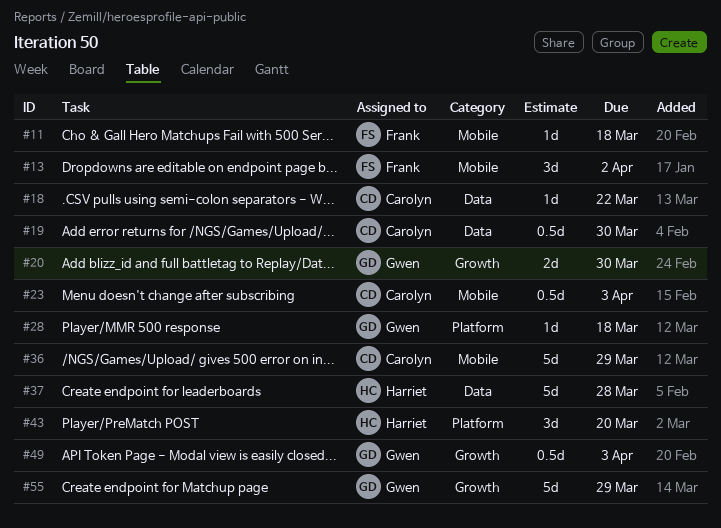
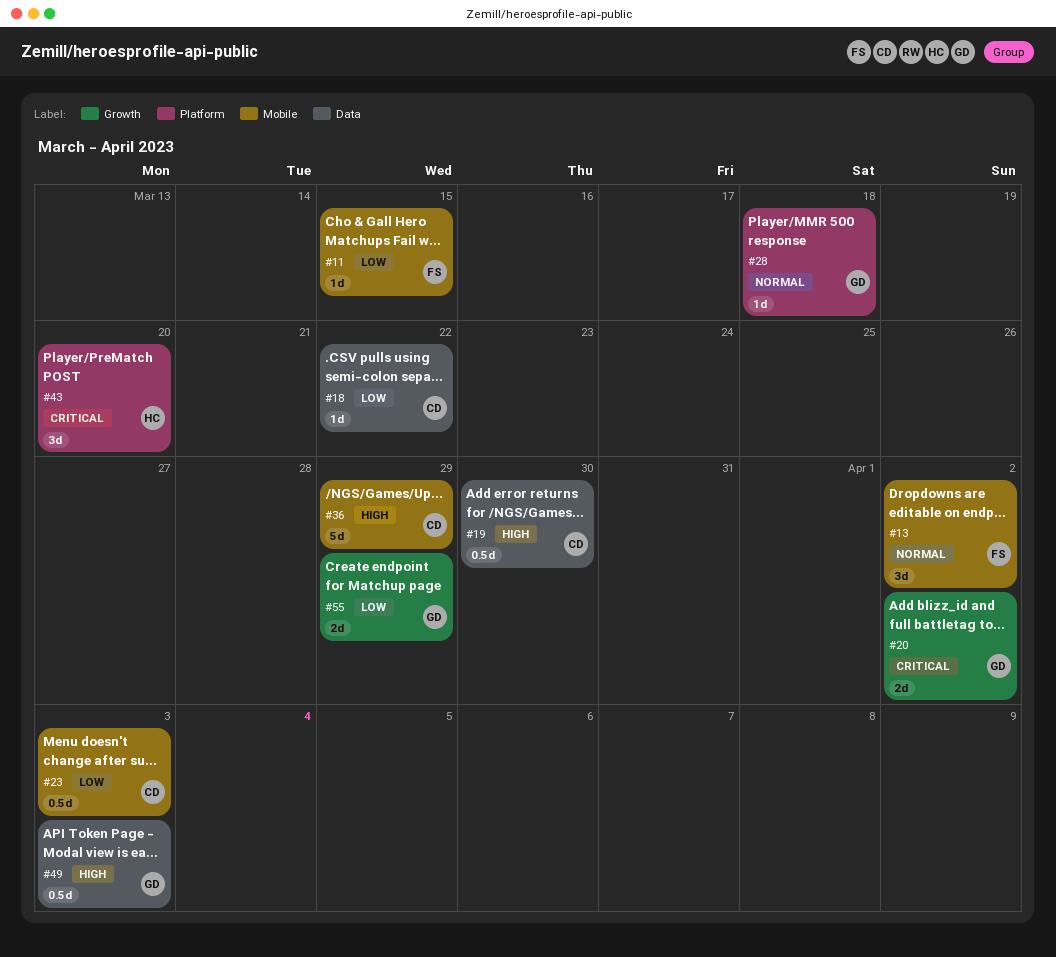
#11, due: Mar 18 -> Mar 15
#20, due: Mar 30 -> Apr 2
#37: present -> none
#49, label: Growth -> Data
#55, estimate: 5d -> 2d

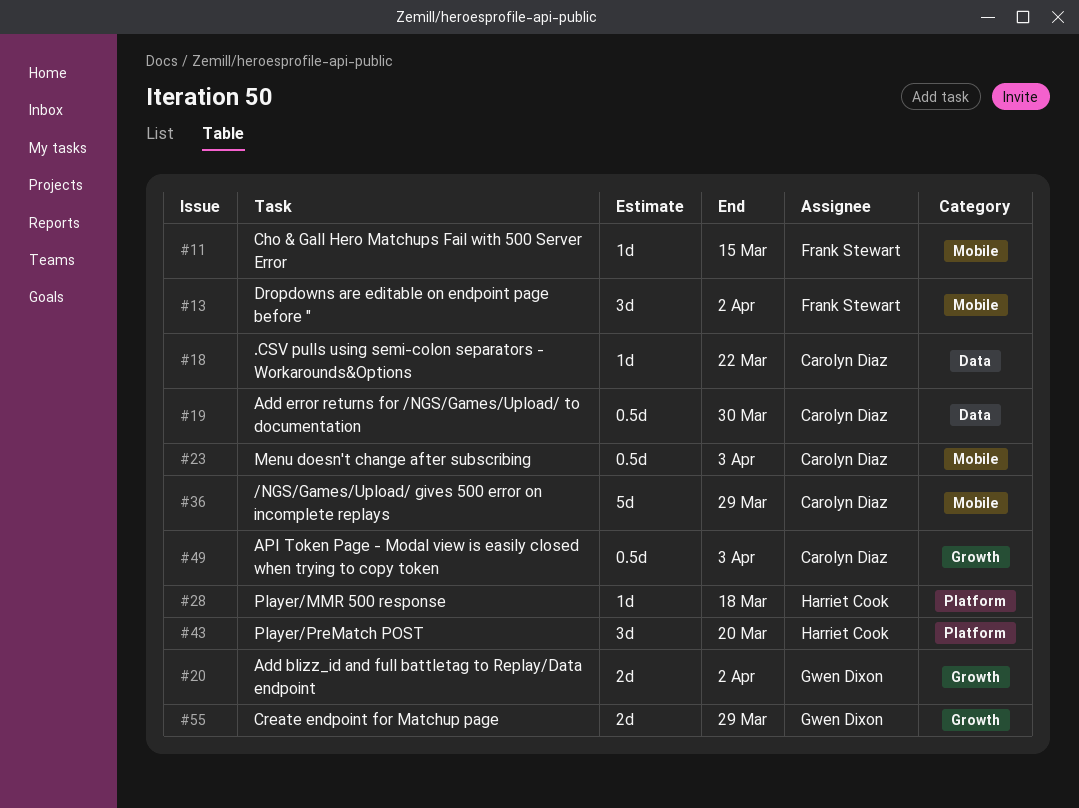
#28, owner: Gwen Dixon -> Harriet Cook
#49, owner: Gwen Dixon -> Carolyn Diaz
#49, label: Data -> Growth

